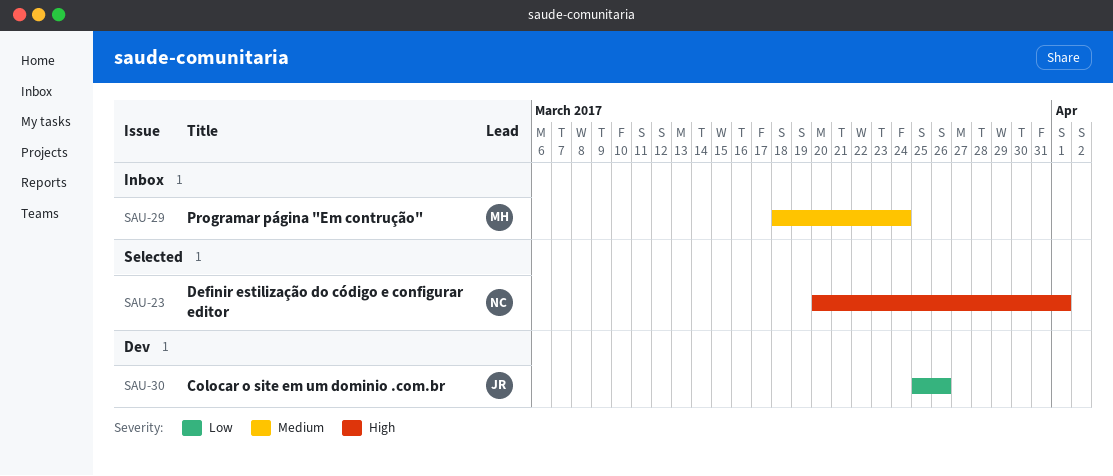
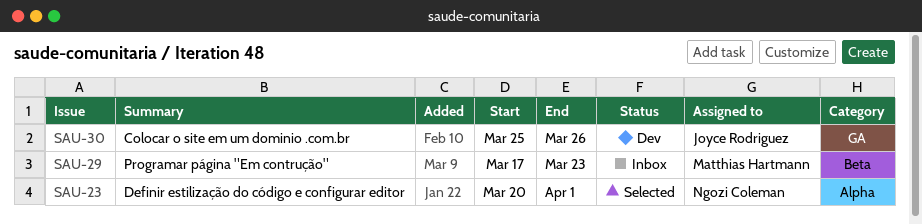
SAU-29, start: Mar 18 -> Mar 17
SAU-29, due: Mar 24 -> Mar 23

